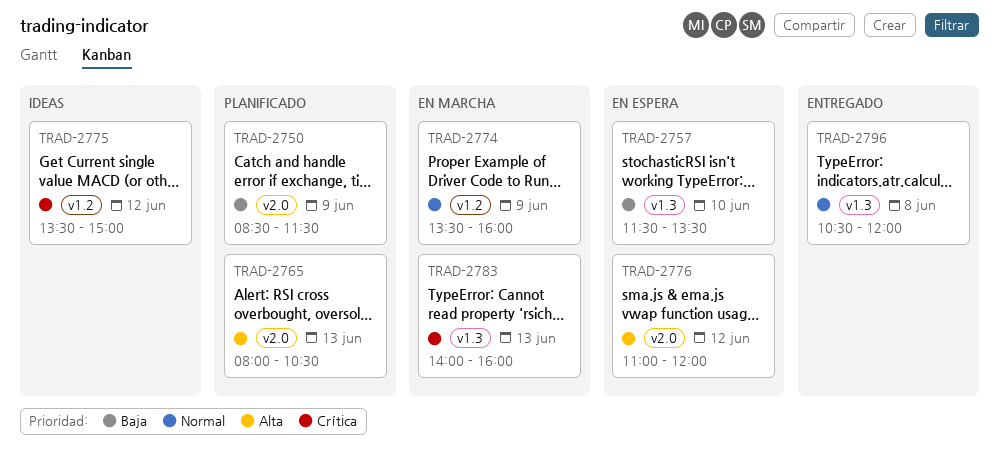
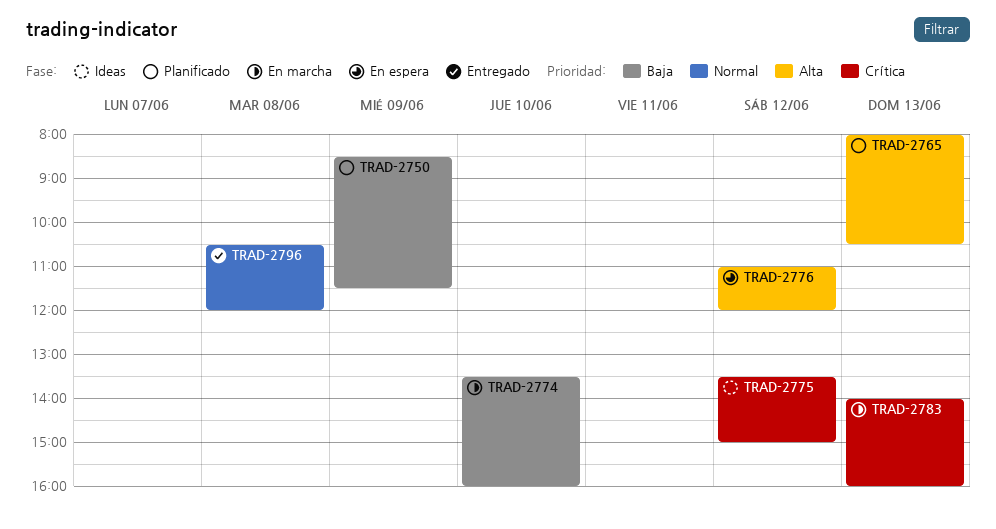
TRAD-2757: present -> none
TRAD-2774, priority: Normal -> Baja
TRAD-2774, day: Jun 9 -> Jun 10

